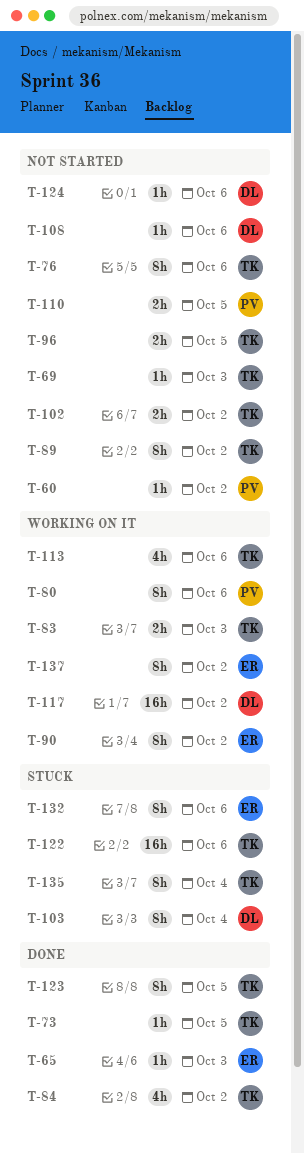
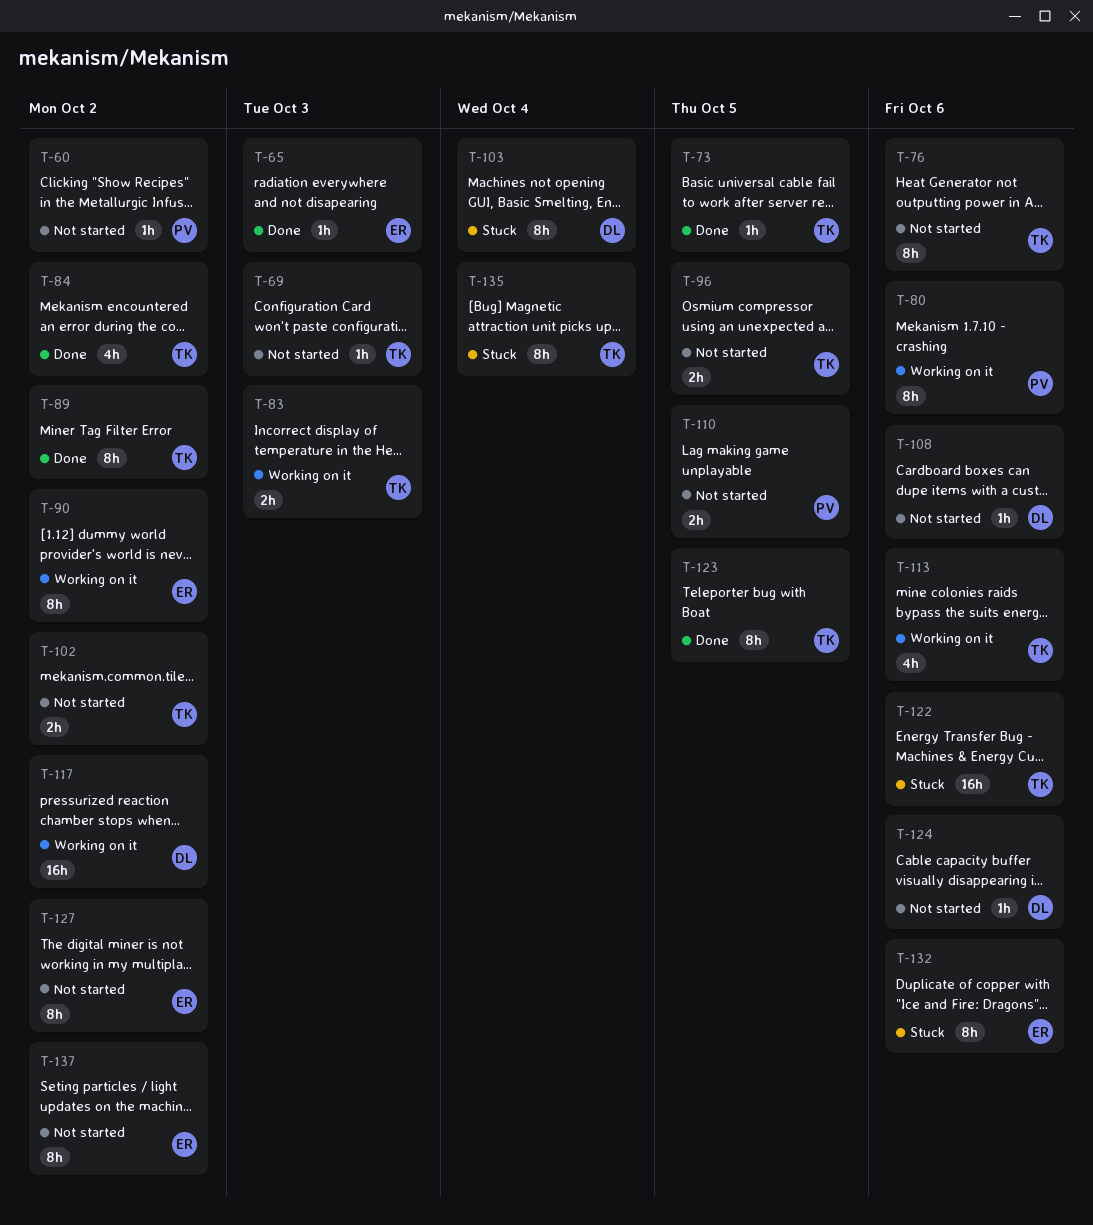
T-89, status: Not started -> Done
T-127: none -> present
T-137, status: Working on it -> Not started

